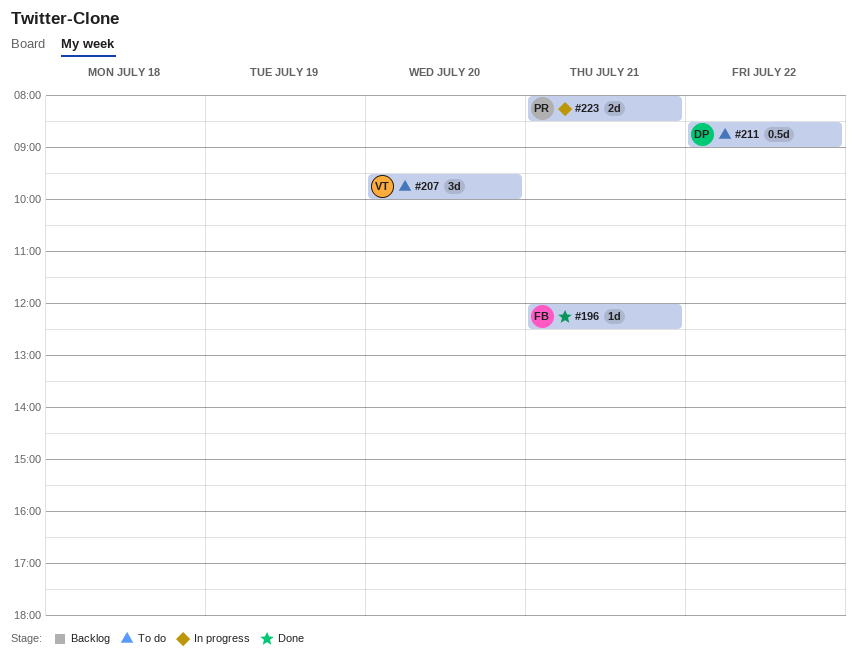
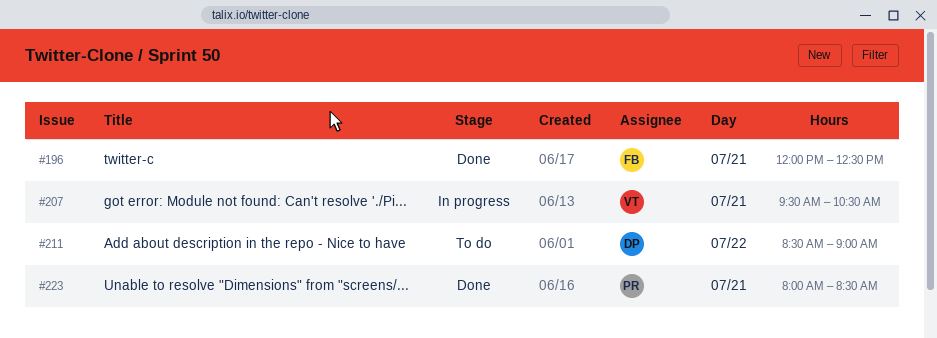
#207, status: To do -> In progress
#207, day: Jul 20 -> Jul 21
#207, ends: 10:00 -> 10:30
#223, status: In progress -> Done

